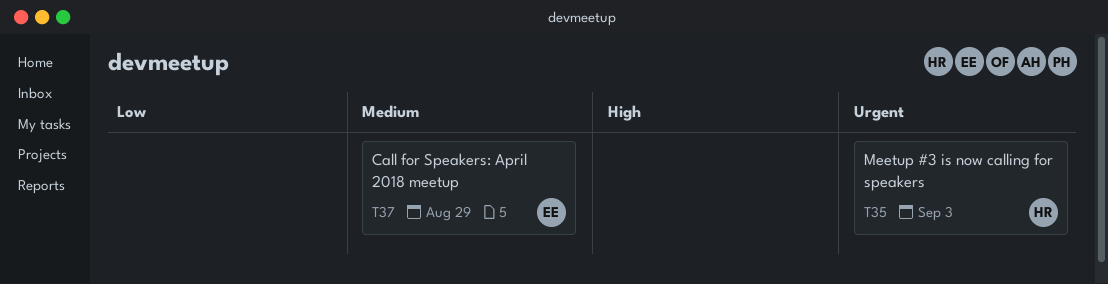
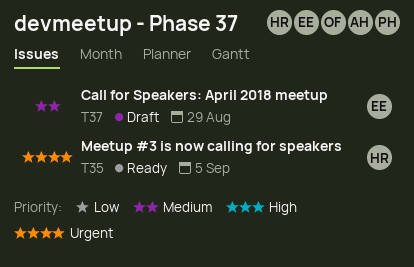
T35, due: Sep 3 -> Sep 5

